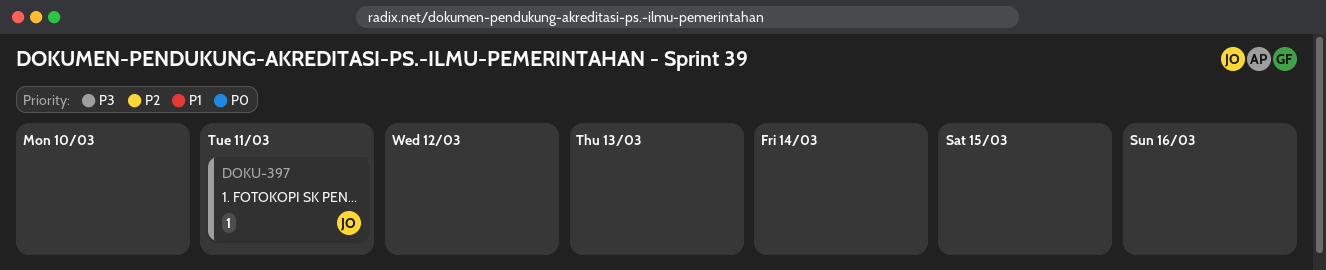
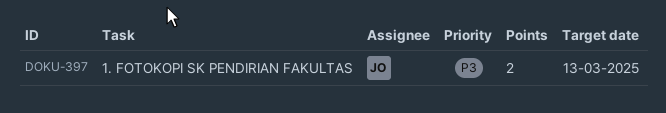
DOKU-397, estimate: 1 -> 2
DOKU-397, due: Mar 11 -> Mar 13

